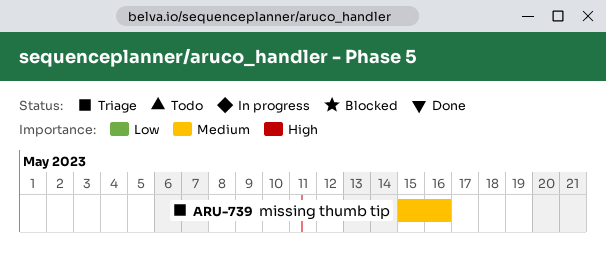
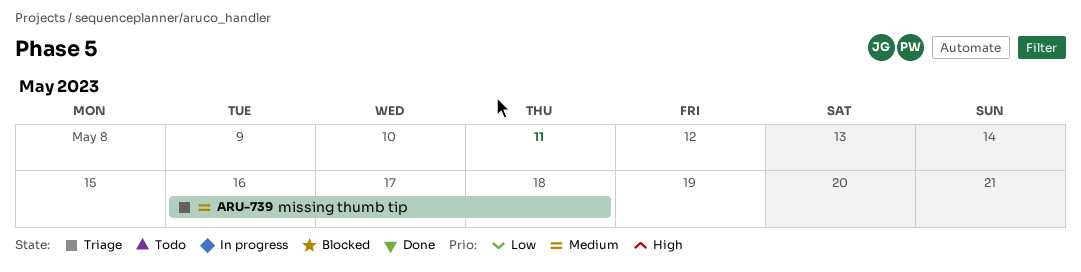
ARU-739, start: May 15 -> May 16
ARU-739, due: May 16 -> May 18

